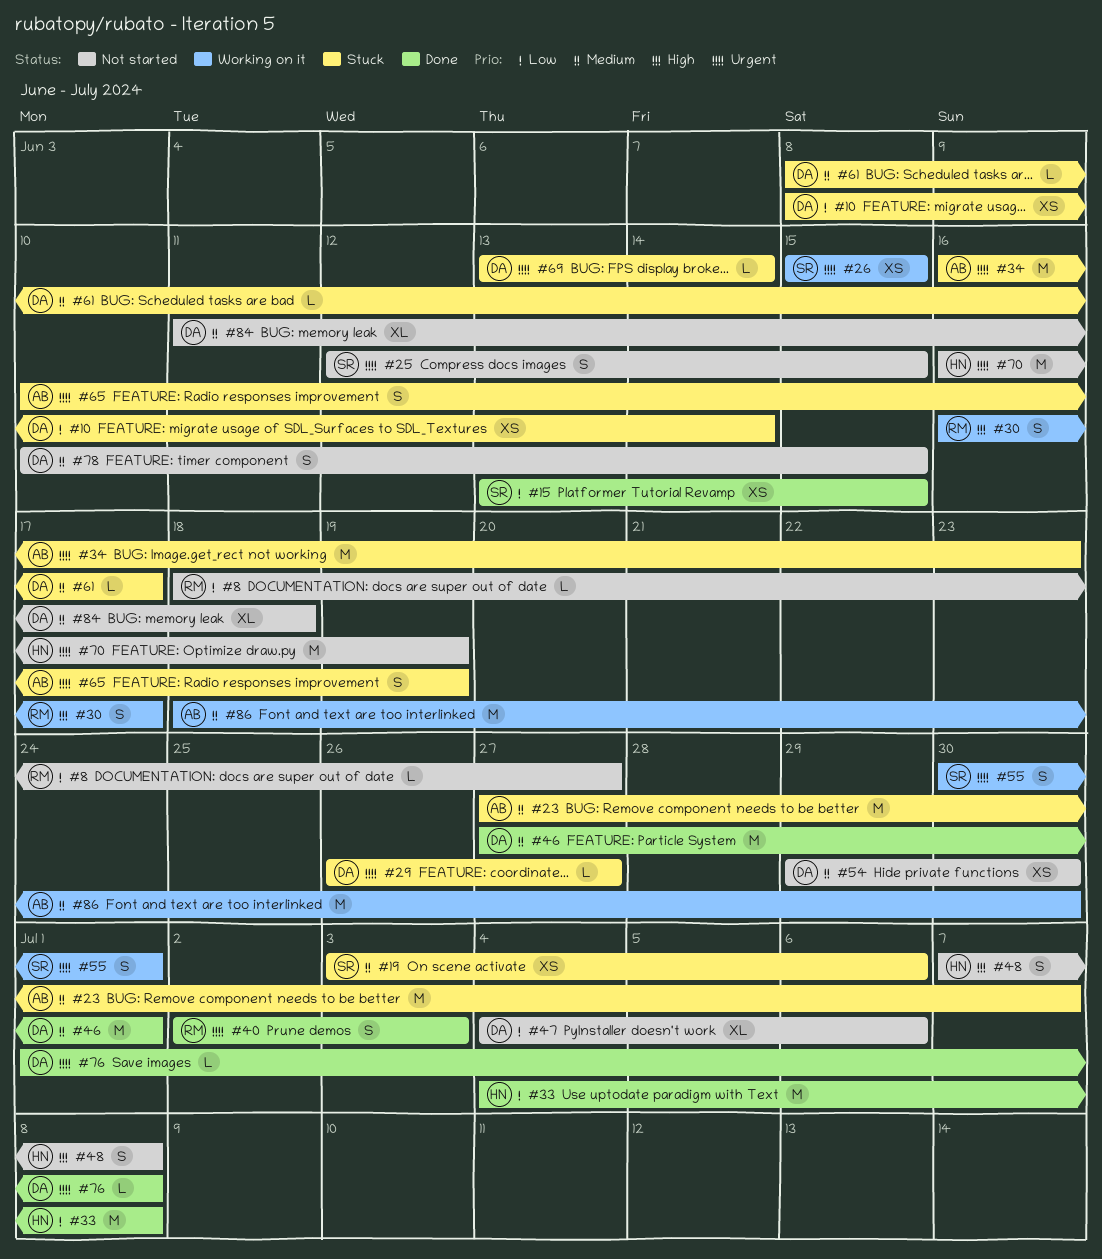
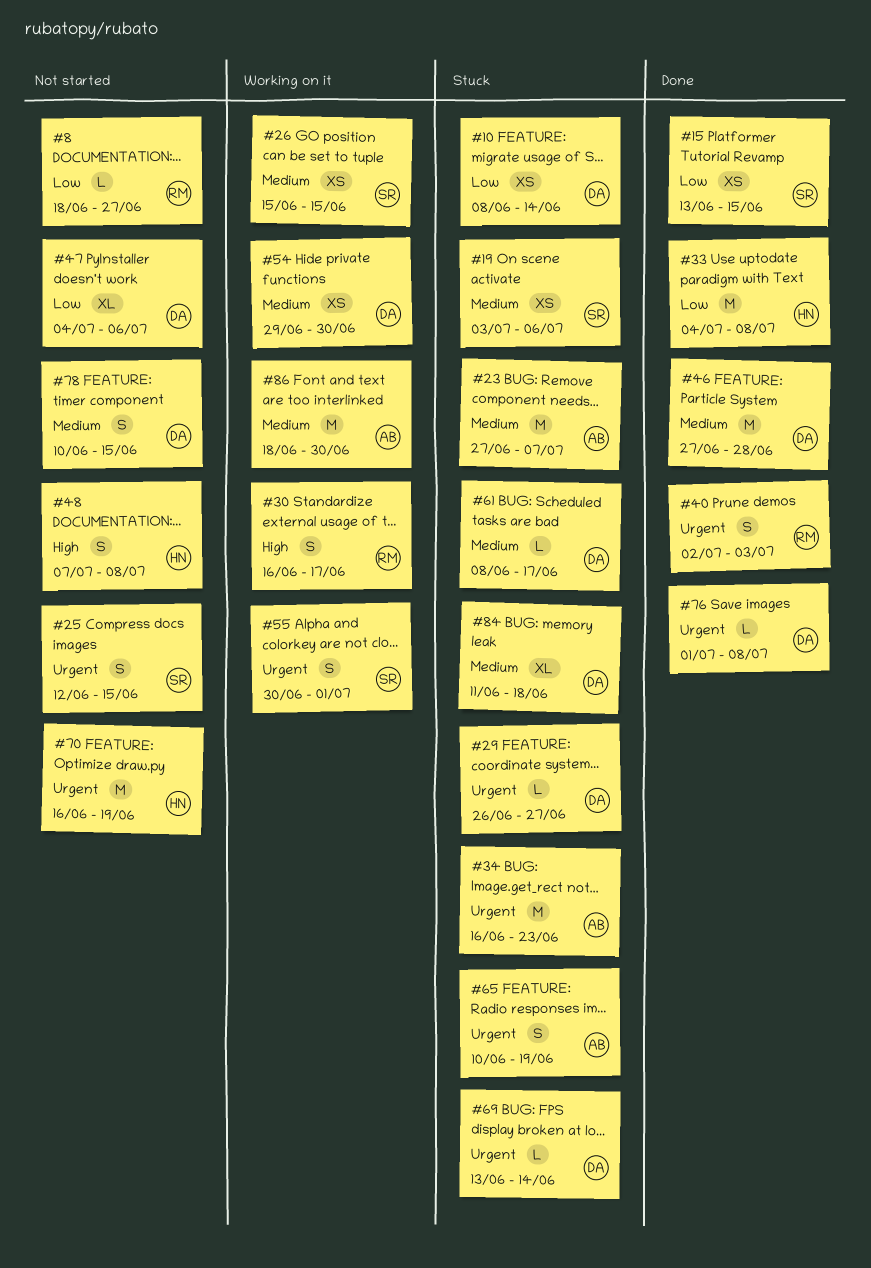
#26, priority: Urgent -> Medium
#46, due: Jul 1 -> Jun 28
#54, status: Not started -> Working on it
#84, status: Not started -> Stuck

